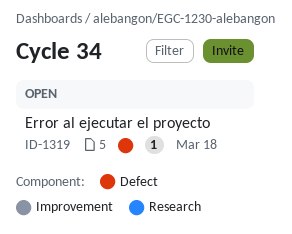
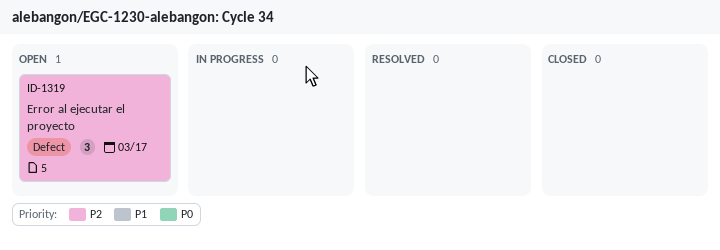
ID-1319, estimate: 1 -> 3
ID-1319, due: Mar 18 -> Mar 17

